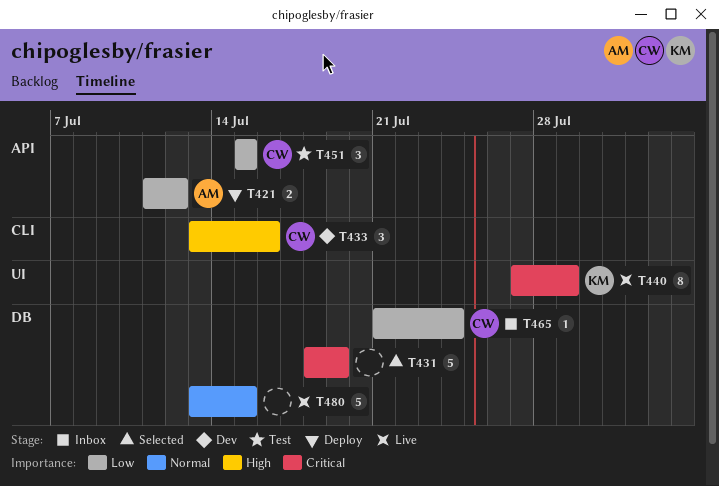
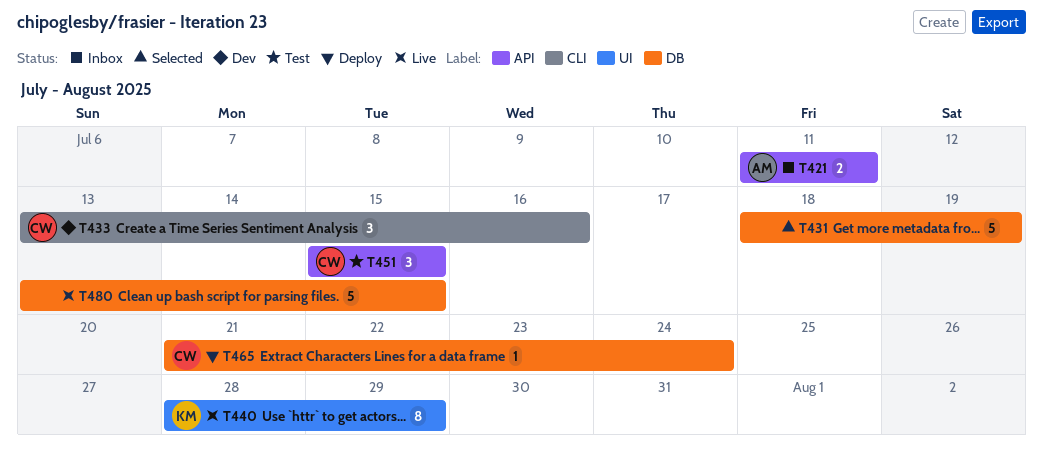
T421, status: Deploy -> Inbox
T421, due: Jul 12 -> Jul 11
T440, start: Jul 27 -> Jul 28
T465, status: Inbox -> Deploy

